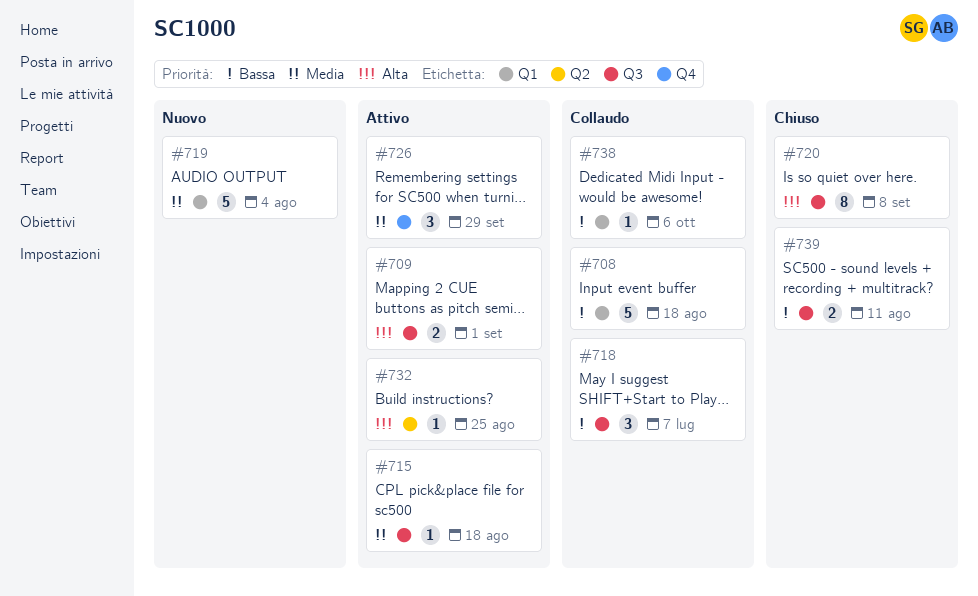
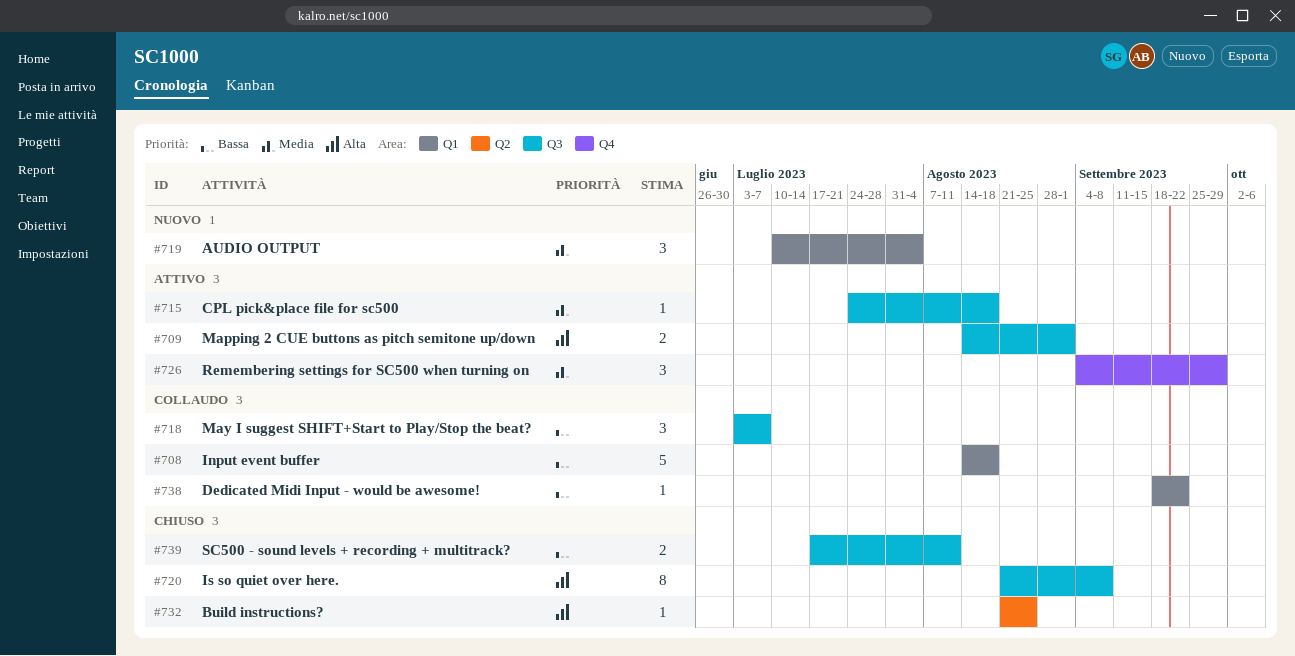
#719, estimate: 5 -> 3
#732, status: Attivo -> Chiuso
#738, due: Oct 6 -> Sep 22

